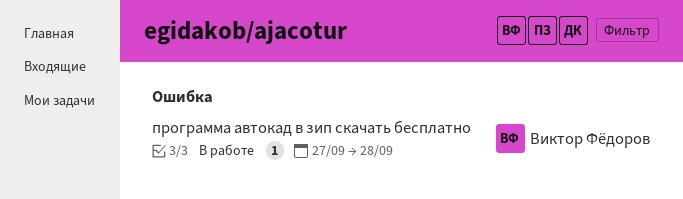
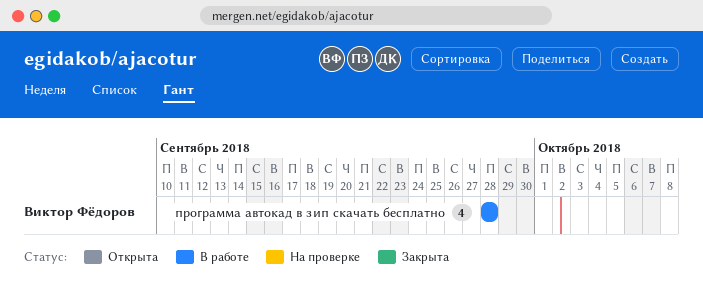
программа автокад в зип скачать бесплатно, estimate: 1 -> 4
программа автокад в зип скачать бесплатно, start: Sep 27 -> Sep 28

